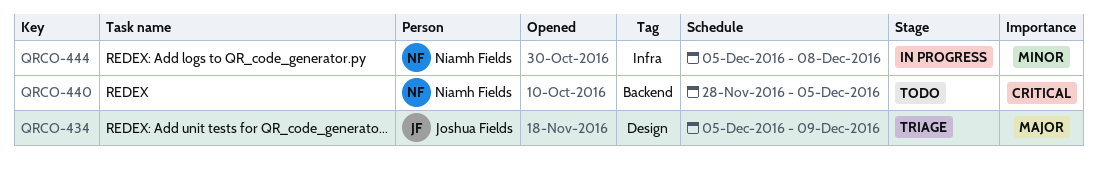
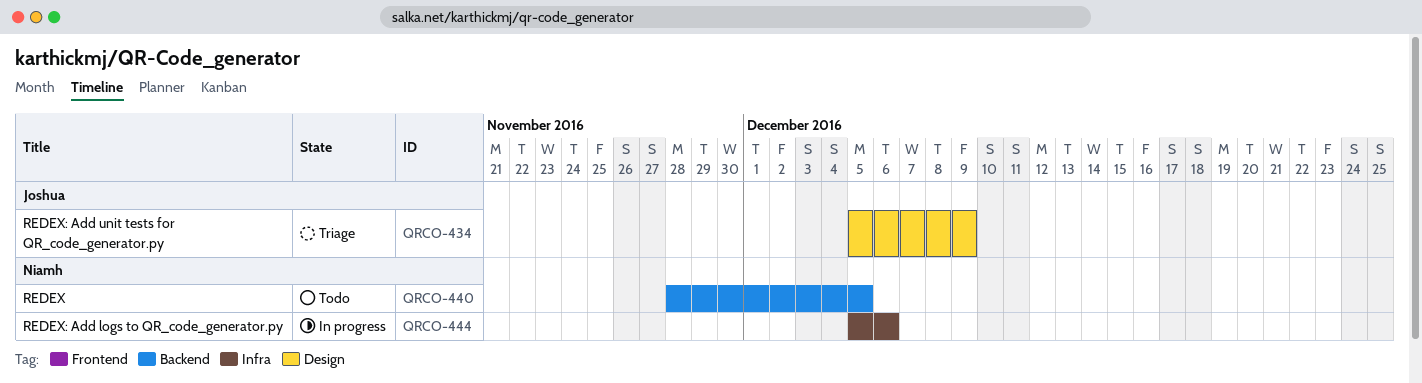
QRCO-444, due: Dec 8 -> Dec 6

